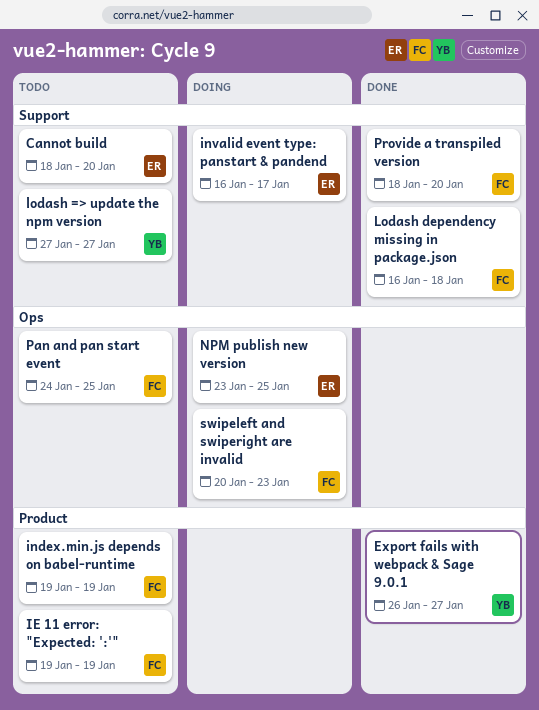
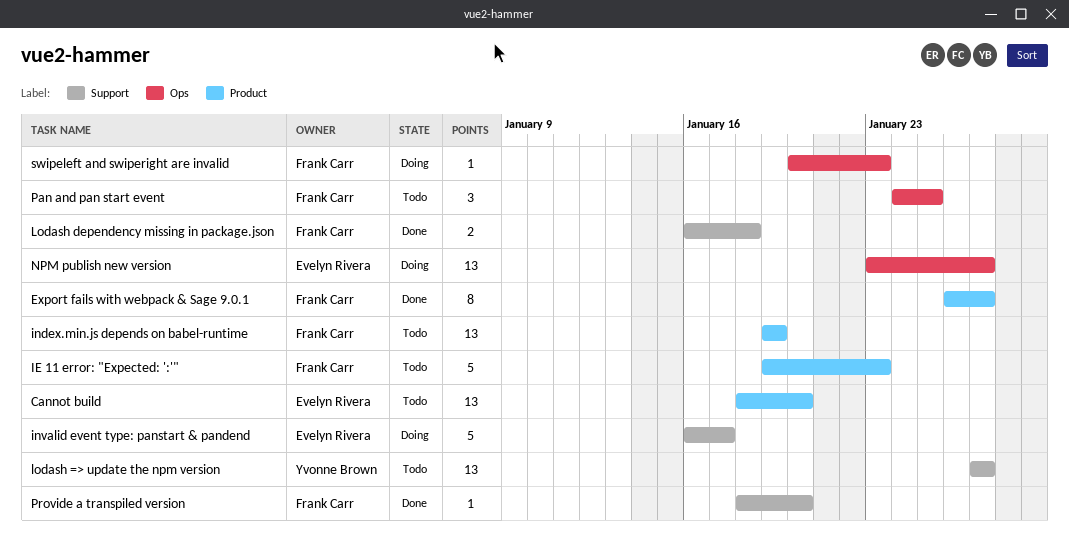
Cannot build, label: Support -> Product
Export fails with webpack & Sage 9.0.1, owner: Yvonne Brown -> Frank Carr
IE 11 error: "Expected: ':'", due: Jan 19 -> Jan 23
NPM publish new version, due: Jan 25 -> Jan 27

